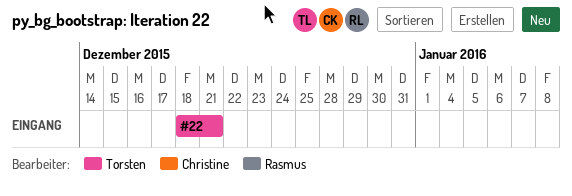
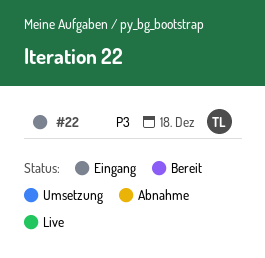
#22, due: Dec 21 -> Dec 18

